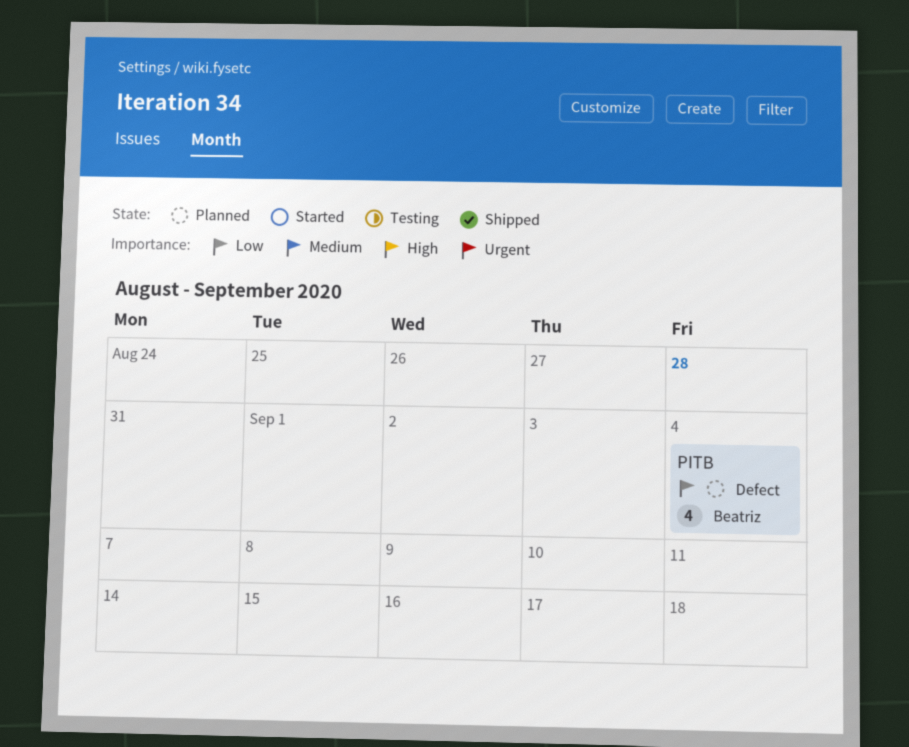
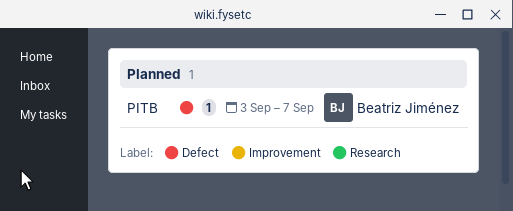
PITB, estimate: 4 -> 1
PITB, due: Sep 4 -> Sep 7

